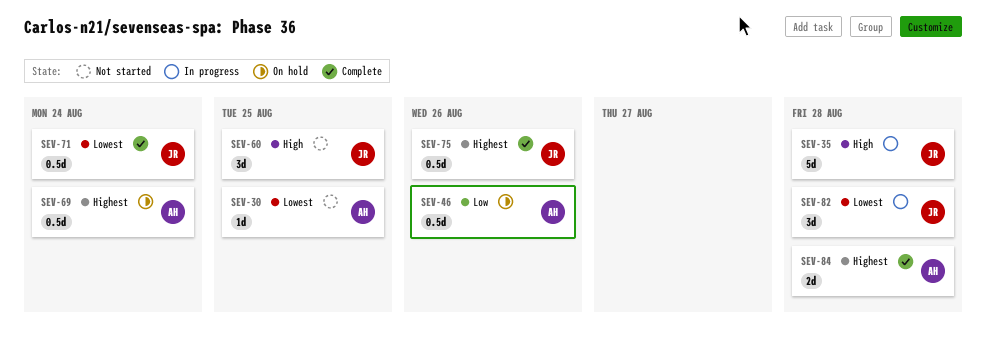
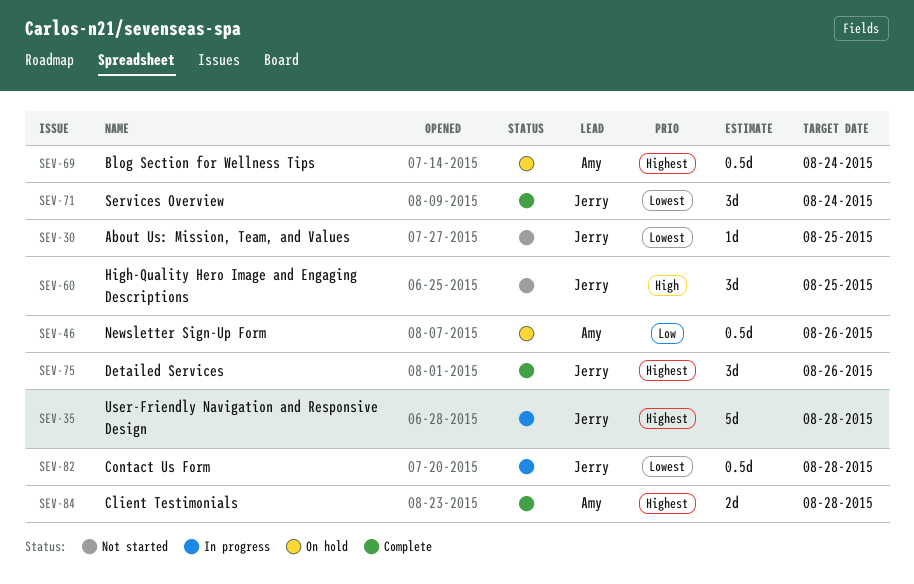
SEV-30, owner: Amy -> Jerry
SEV-35, priority: High -> Highest
SEV-71, estimate: 0.5d -> 3d
SEV-75, estimate: 0.5d -> 3d
SEV-82, estimate: 3d -> 0.5d

